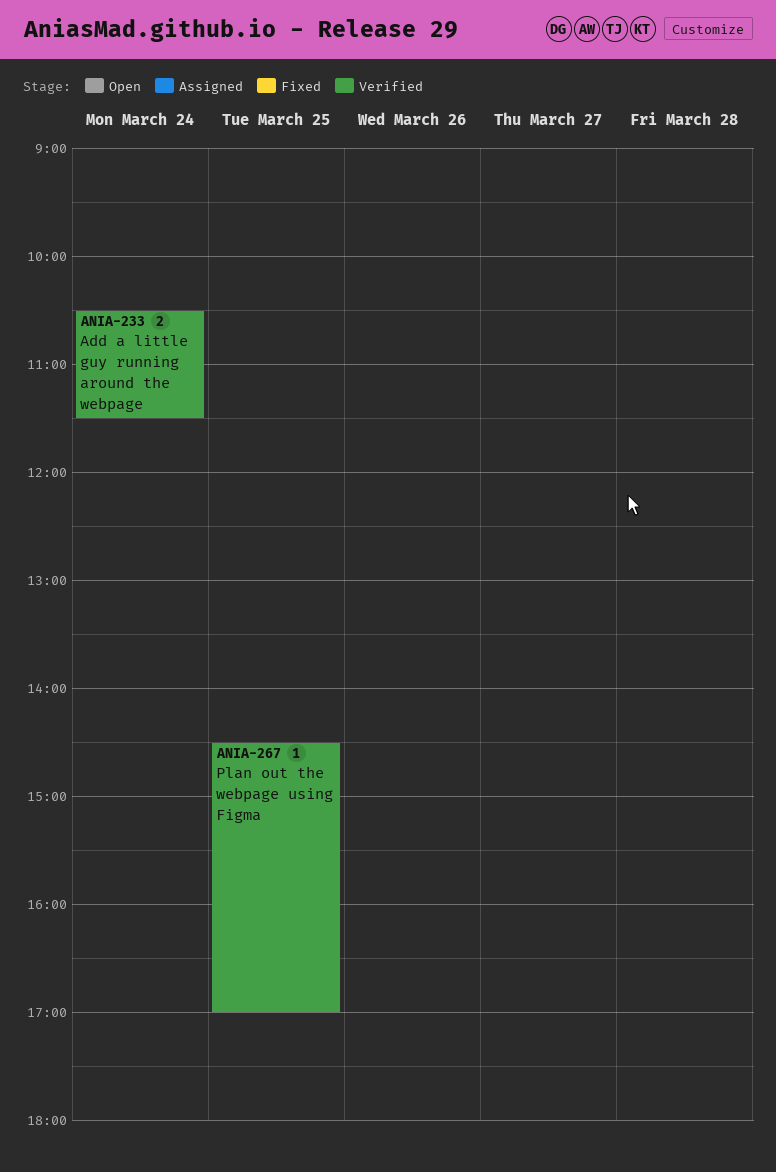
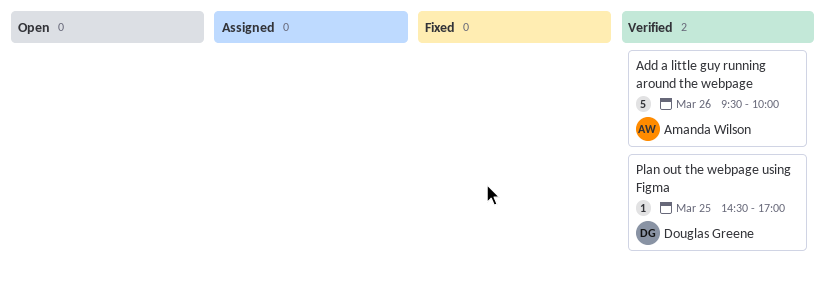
Add a little guy running around the webpage, estimate: 2 -> 5
Add a little guy running around the webpage, day: Mar 24 -> Mar 26
Add a little guy running around the webpage, begins: 10:30 -> 09:30
Add a little guy running around the webpage, ends: 11:30 -> 10:00

